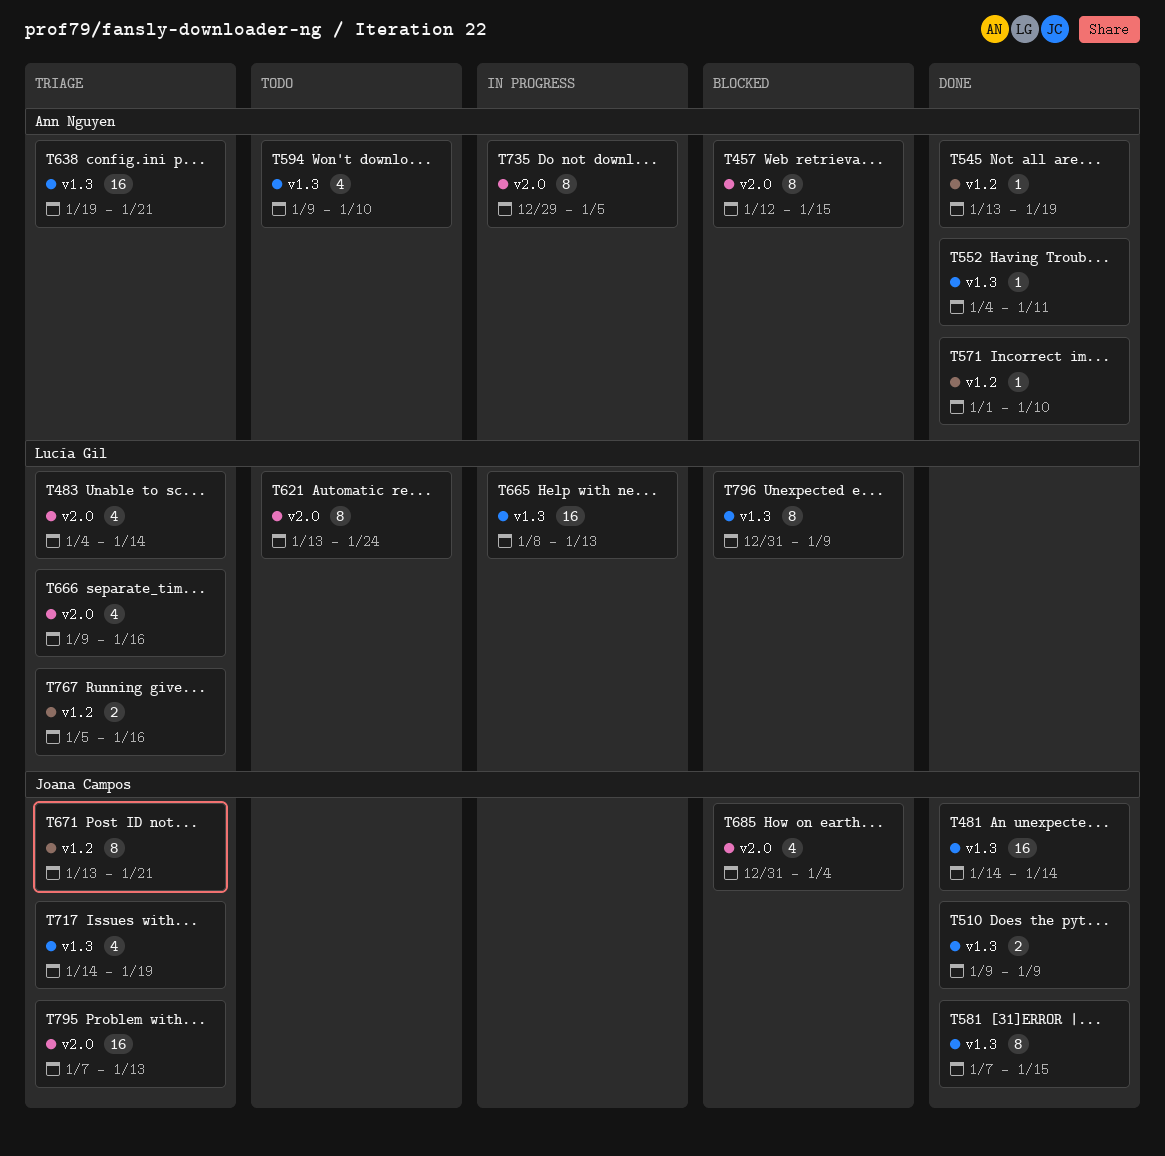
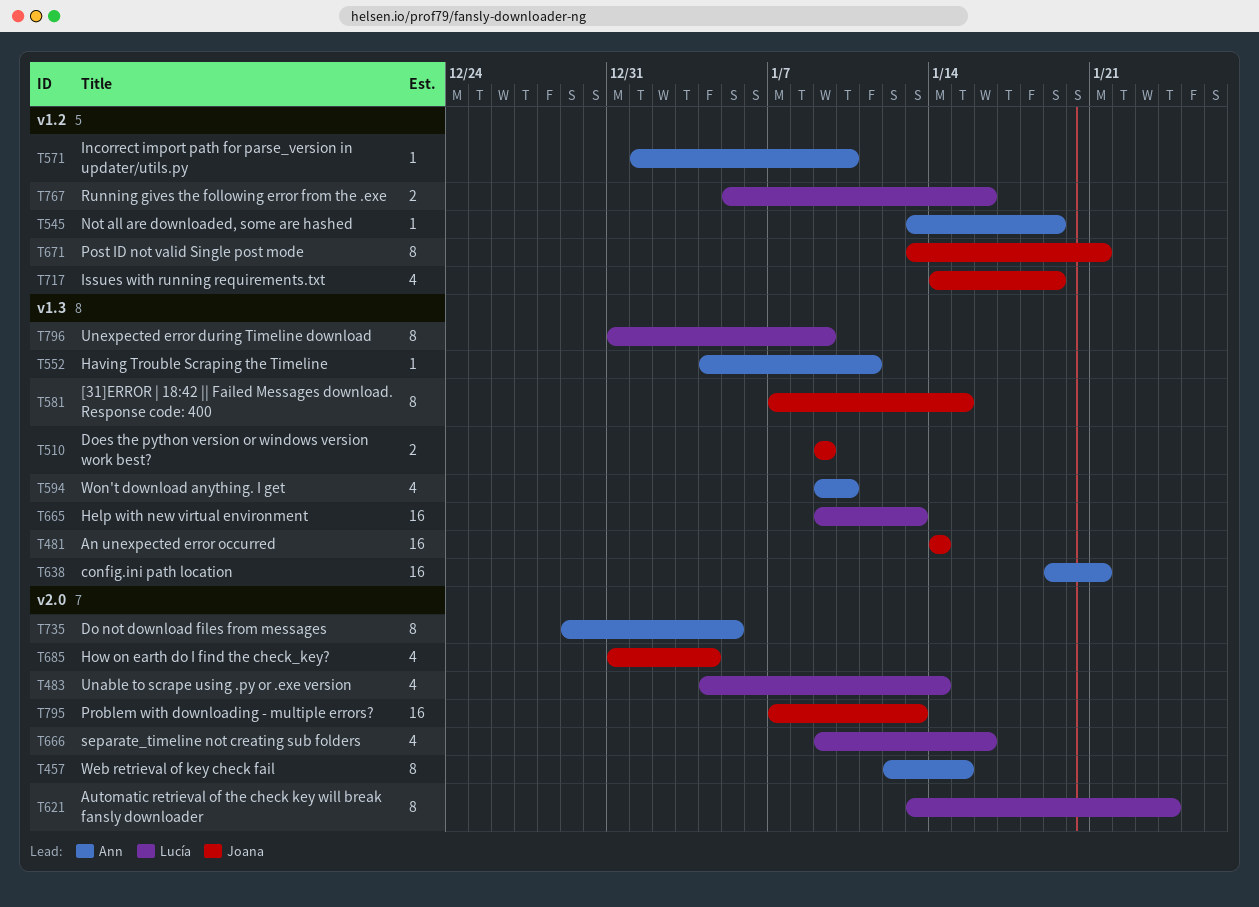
T665, start: Jan 8 -> Jan 9
T717, label: v1.3 -> v1.2

